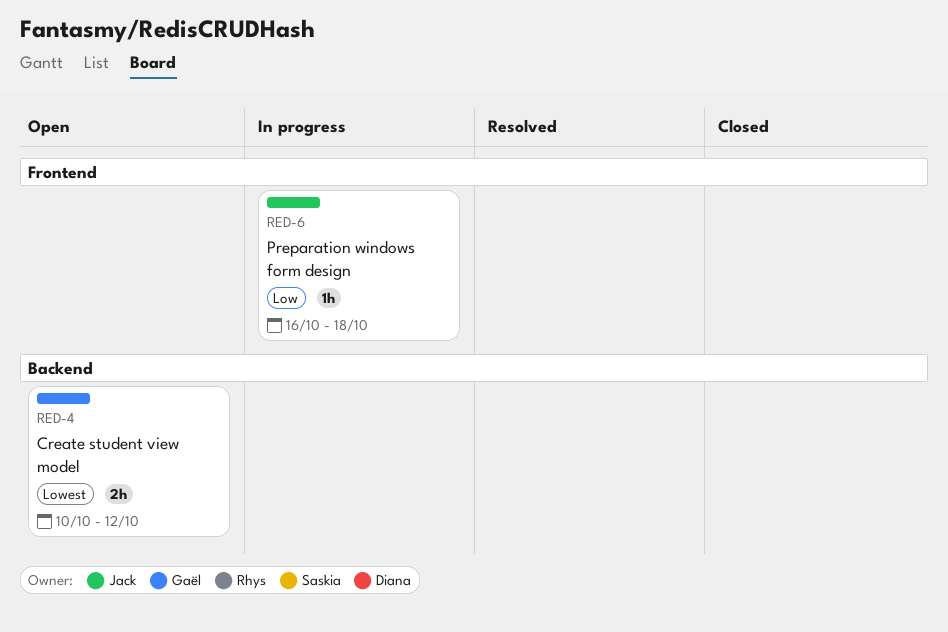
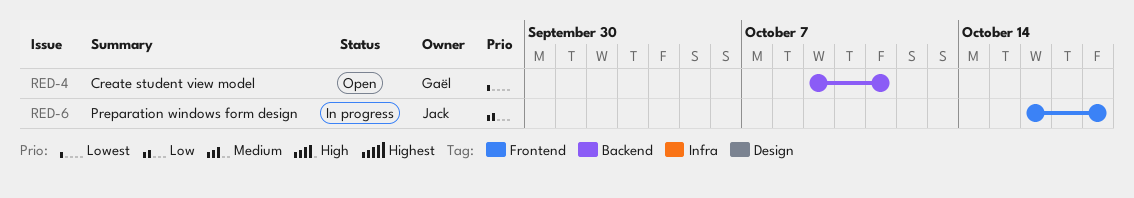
RED-4, start: Oct 10 -> Oct 9
RED-4, due: Oct 12 -> Oct 11

